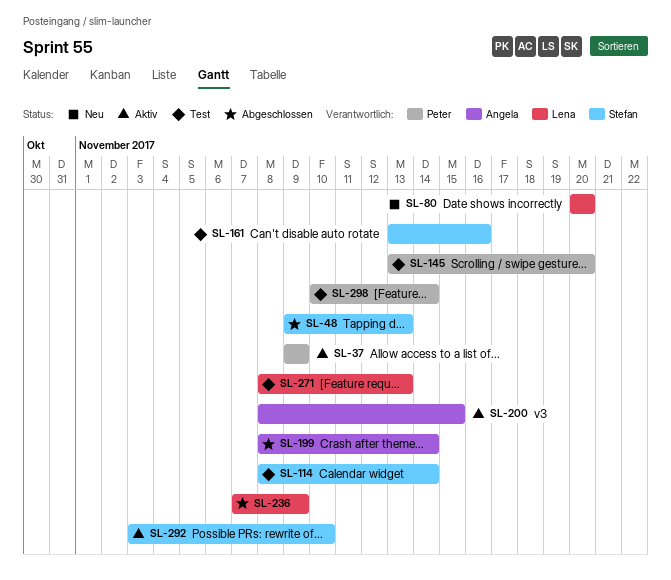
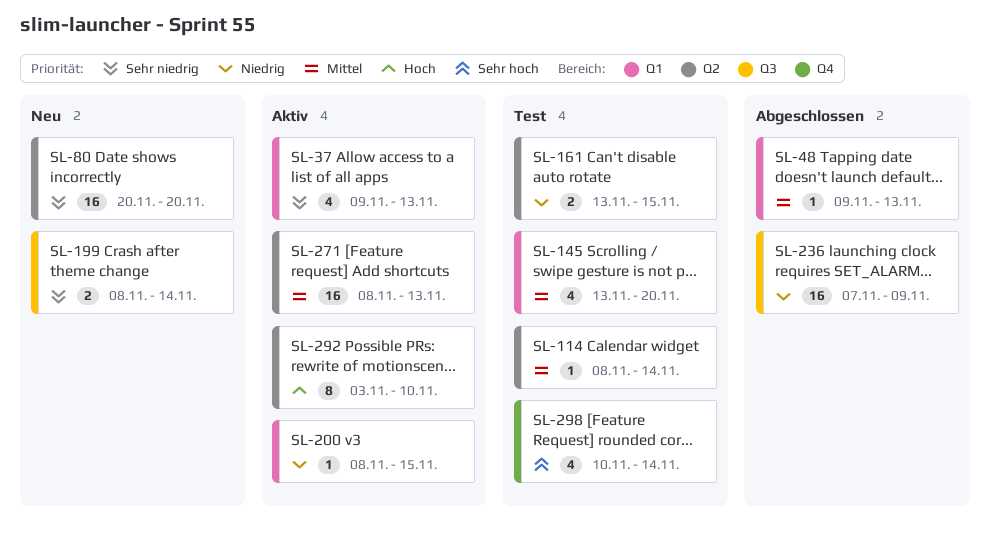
SL-37, due: Nov 9 -> Nov 13
SL-161, due: Nov 16 -> Nov 15
SL-199, status: Abgeschlossen -> Neu
SL-271, status: Test -> Aktiv

